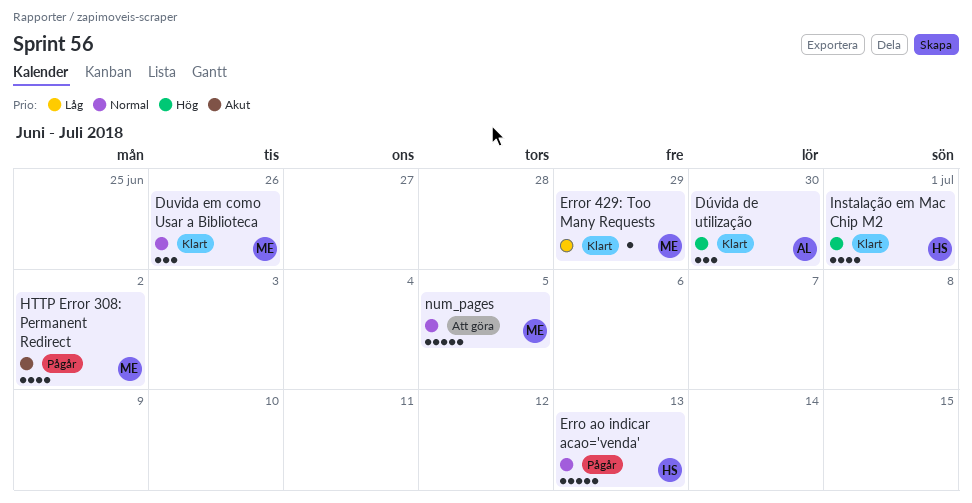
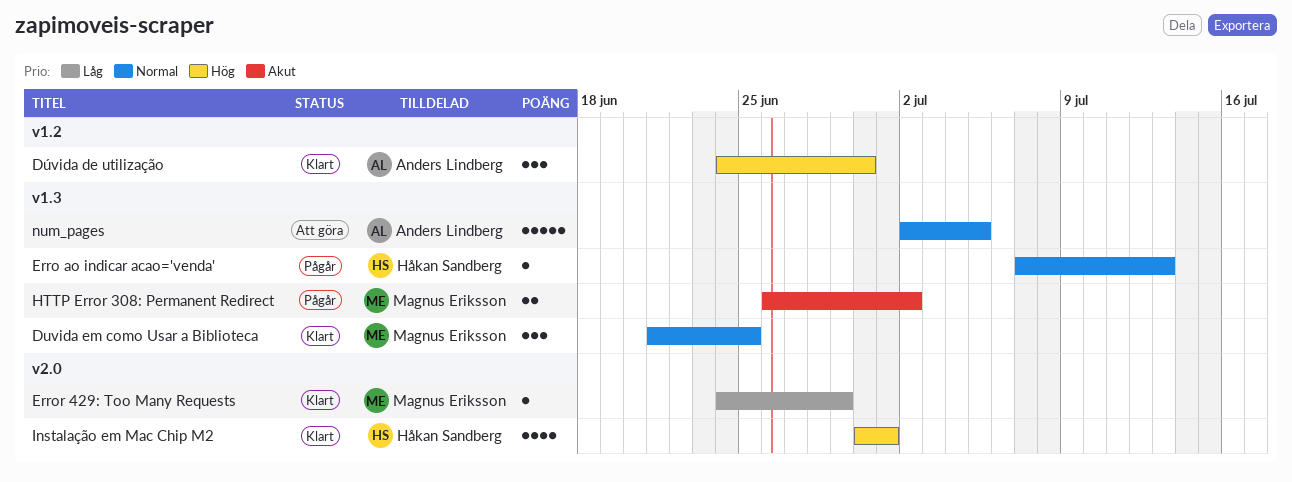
Duvida em como Usar a Biblioteca, due: Jun 26 -> Jun 25
Erro ao indicar acao='venda', estimate: 5 -> 1
HTTP Error 308: Permanent Redirect, estimate: 4 -> 2
num_pages, owner: Magnus Eriksson -> Anders Lindberg

